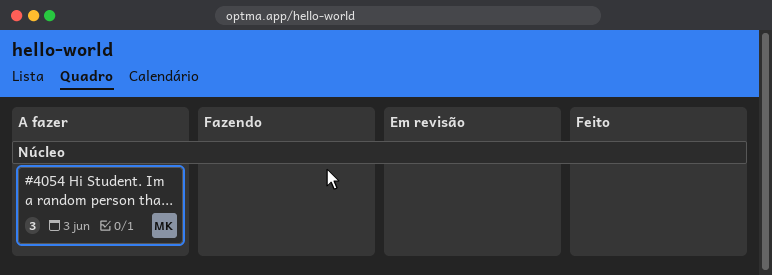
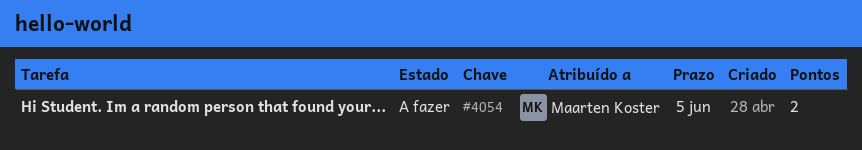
#4054, estimate: 3 -> 2
#4054, due: Jun 3 -> Jun 5

